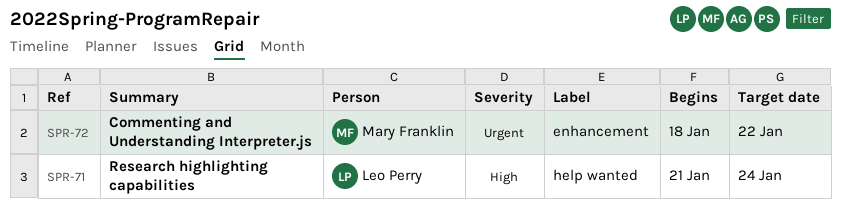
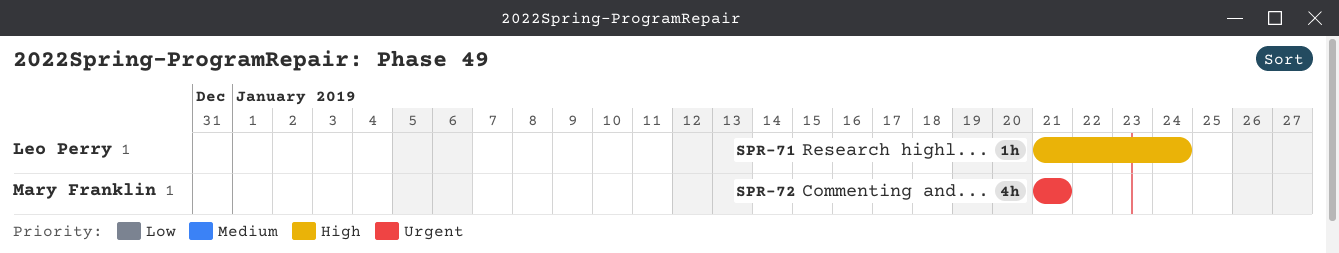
SPR-72, start: Jan 18 -> Jan 21
SPR-72, due: Jan 22 -> Jan 21

